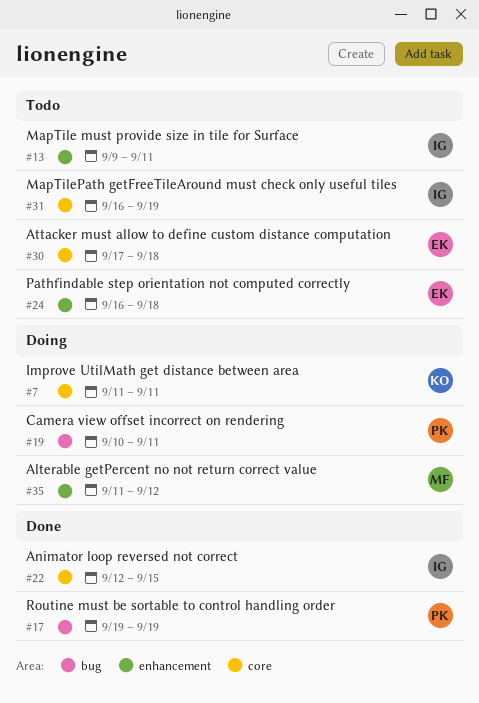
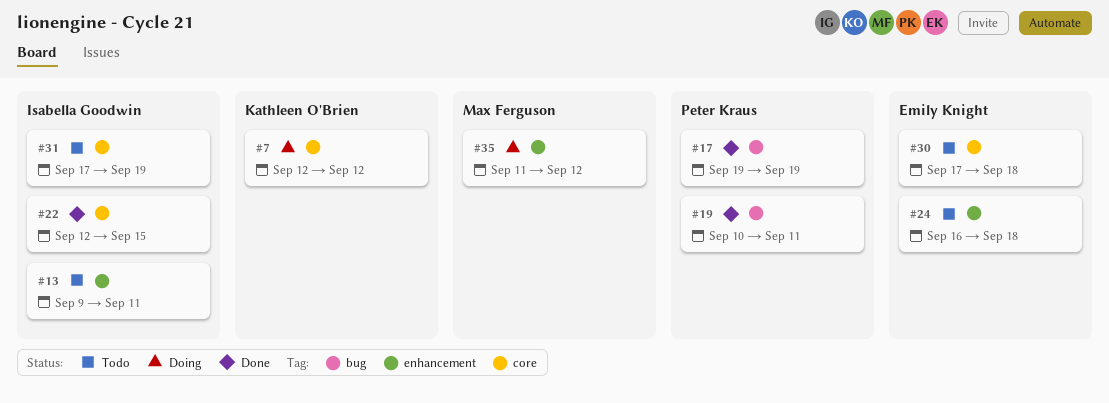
#7, start: Sep 11 -> Sep 12
#7, due: Sep 11 -> Sep 12
#19, status: Doing -> Done
#31, start: Sep 16 -> Sep 17

